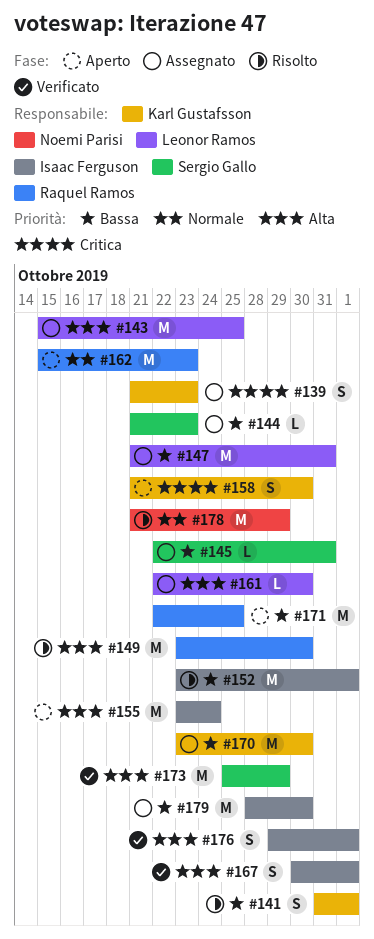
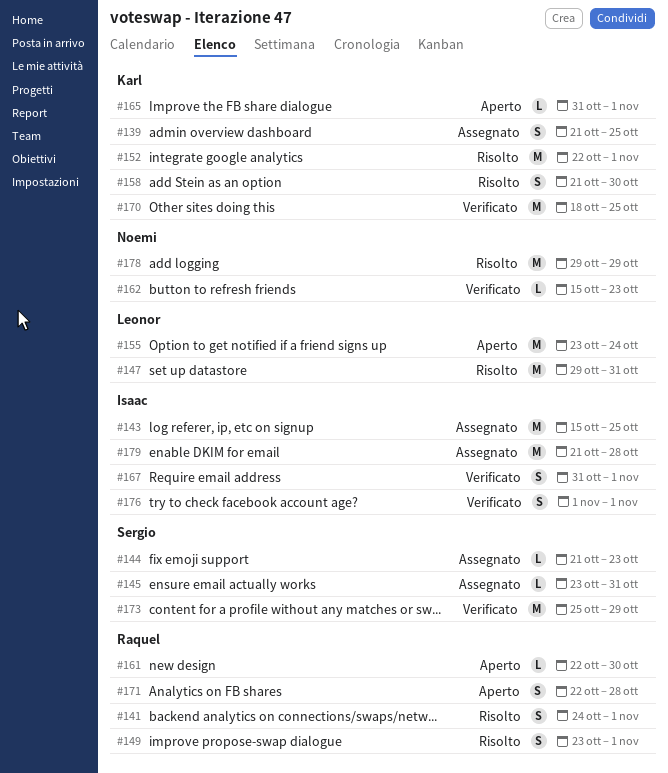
#139, due: Oct 23 -> Oct 25
#141, owner: Karl Gustafsson -> Raquel Ramos
#141, start: Oct 31 -> Oct 24
#143, owner: Leonor Ramos -> Isaac Ferguson
#145, start: Oct 22 -> Oct 23
#147, status: Assegnato -> Risolto
#147, start: Oct 21 -> Oct 29
#149, estimate: M -> S
#149, due: Oct 30 -> Nov 1
#152, owner: Isaac Ferguson -> Karl Gustafsson
#152, start: Oct 23 -> Oct 22
#155, owner: Isaac Ferguson -> Leonor Ramos
#158, status: Aperto -> Risolto
#161, status: Assegnato -> Aperto
#161, owner: Leonor Ramos -> Raquel Ramos
#162, status: Aperto -> Verificato
#162, owner: Raquel Ramos -> Noemi Parisi
#162, estimate: M -> L
#165: none -> present
#167, start: Oct 30 -> Oct 31
#170, status: Assegnato -> Verificato
#170, start: Oct 23 -> Oct 18
#170, due: Oct 30 -> Oct 25
#171, estimate: M -> S
#171, due: Oct 25 -> Oct 28
#176, start: Oct 29 -> Nov 1
#178, start: Oct 21 -> Oct 29
#179, start: Oct 28 -> Oct 21
#179, due: Oct 30 -> Oct 28

